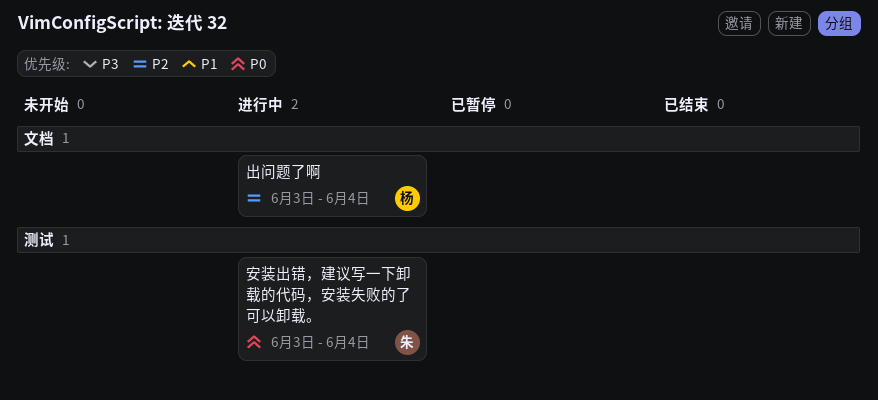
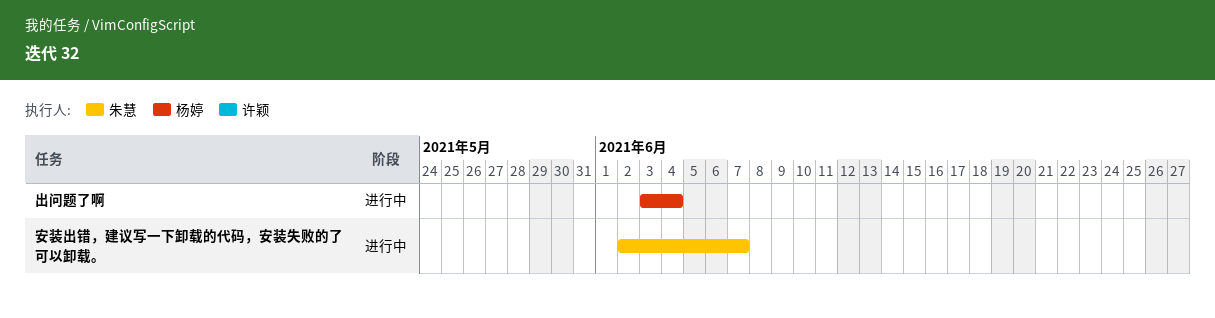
安装出错，建议写一下卸载的代码，安装失败的了可以卸载。, start: Jun 3 -> Jun 2
安装出错，建议写一下卸载的代码，安装失败的了可以卸载。, due: Jun 4 -> Jun 7

